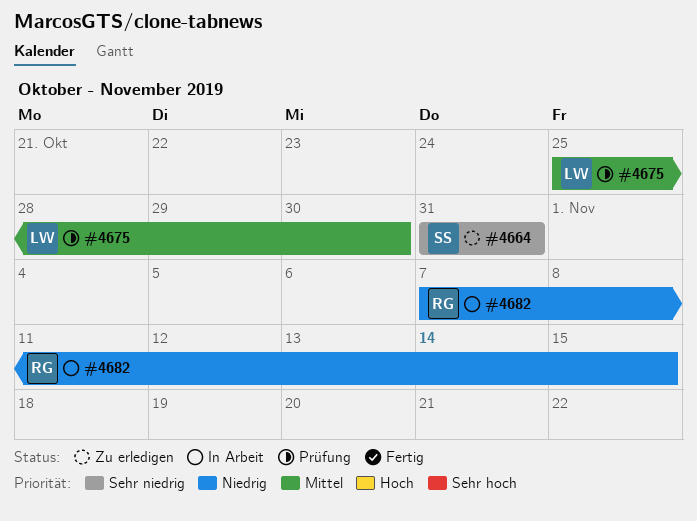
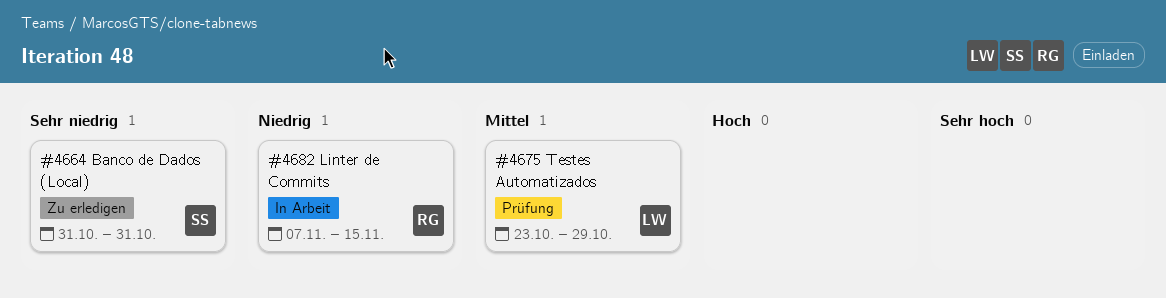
#4675, start: Oct 25 -> Oct 23
#4675, due: Oct 30 -> Oct 29

